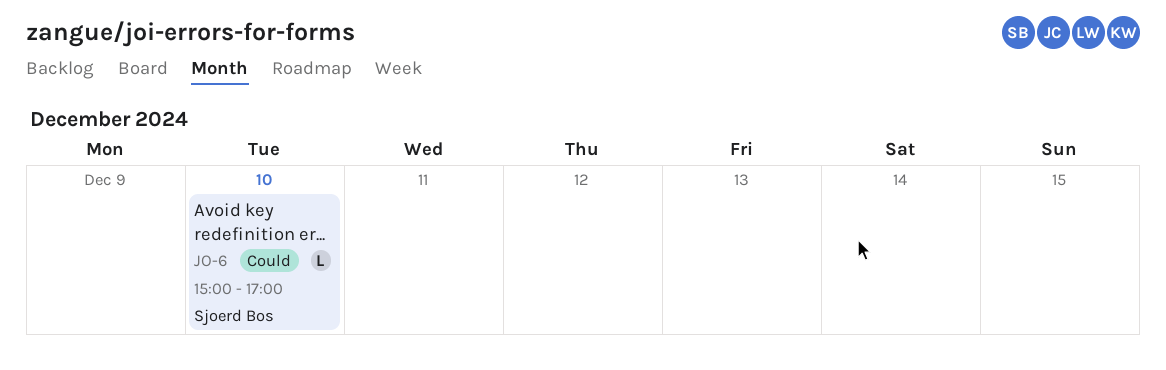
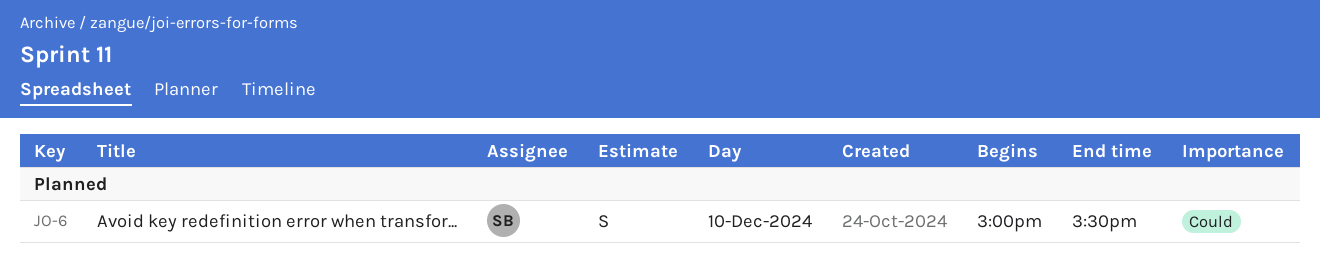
JO-6, estimate: L -> S
JO-6, ends: 17:00 -> 15:30

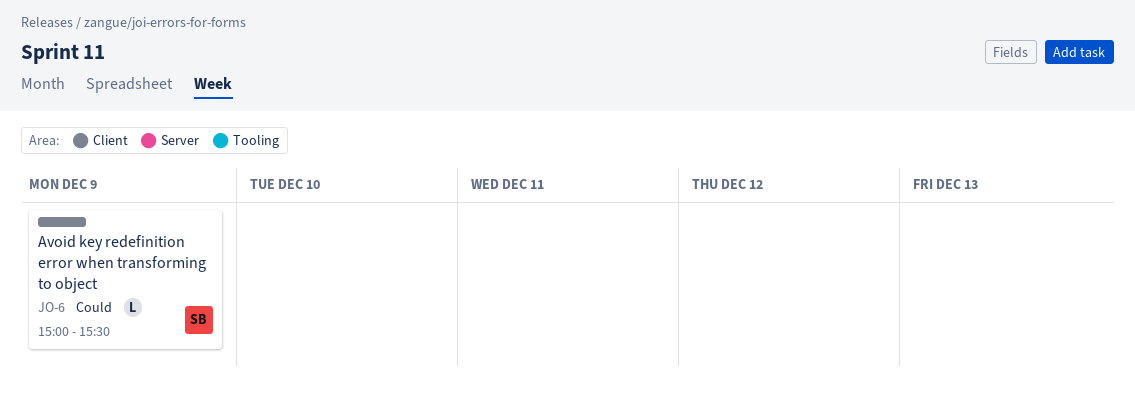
JO-6, estimate: S -> L
JO-6, day: Dec 10 -> Dec 9

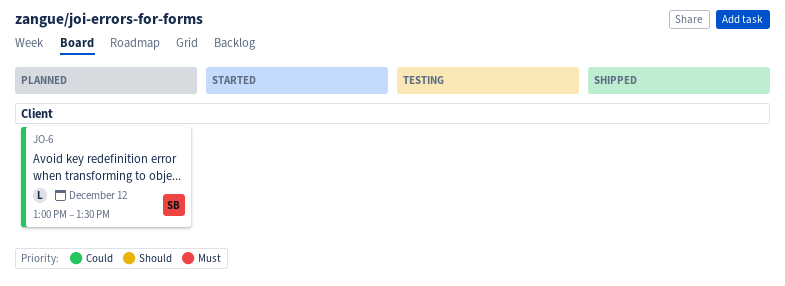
JO-6, day: Dec 9 -> Dec 12
JO-6, begins: 15:00 -> 13:00
JO-6, ends: 15:30 -> 13:30

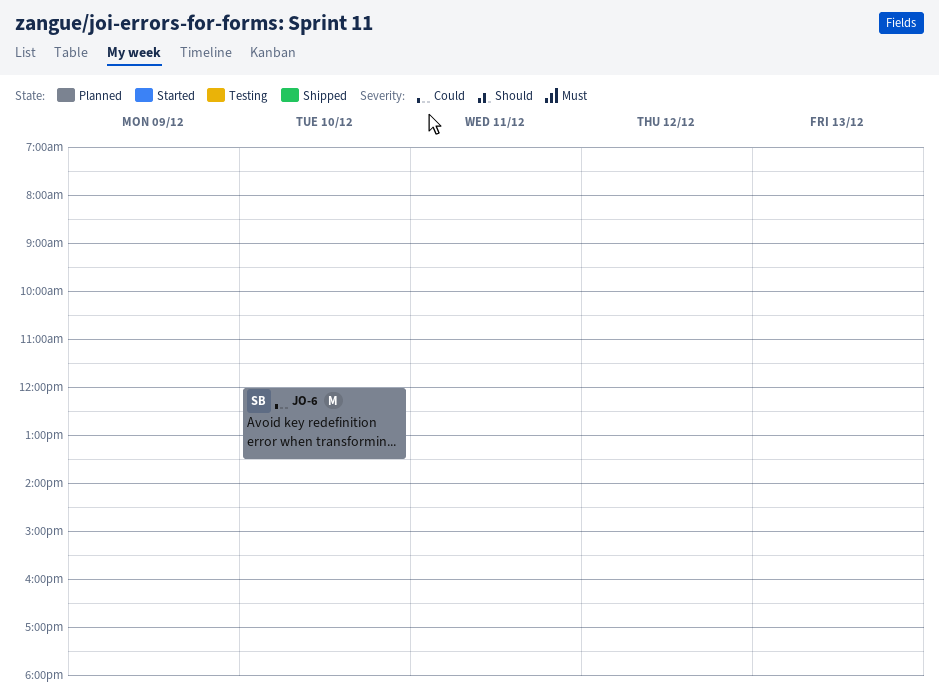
JO-6, estimate: L -> M
JO-6, day: Dec 12 -> Dec 10
JO-6, begins: 13:00 -> 12:00

